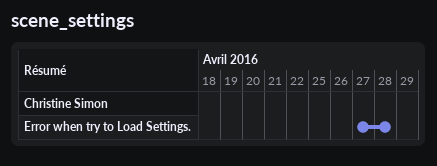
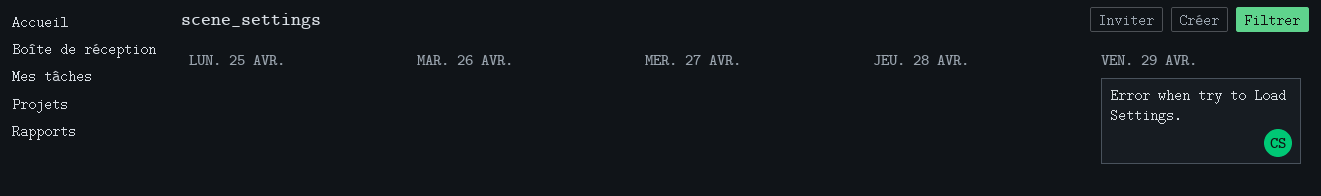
Error when try to Load Settings., due: Apr 28 -> Apr 29

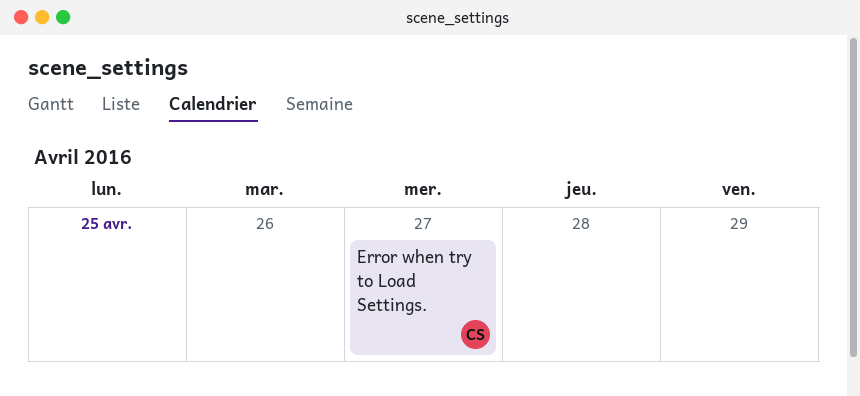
Error when try to Load Settings., due: Apr 29 -> Apr 27

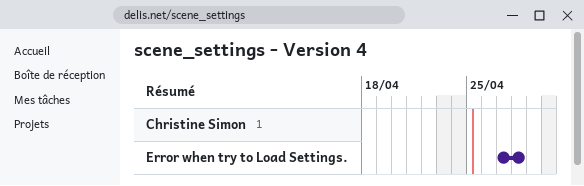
Error when try to Load Settings., due: Apr 27 -> Apr 28

